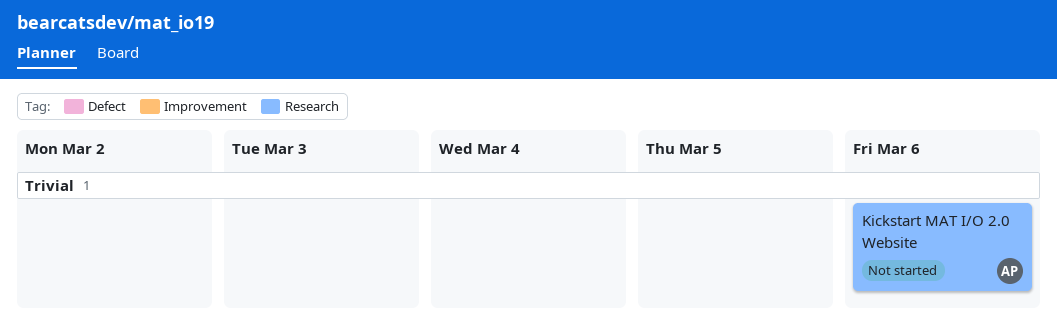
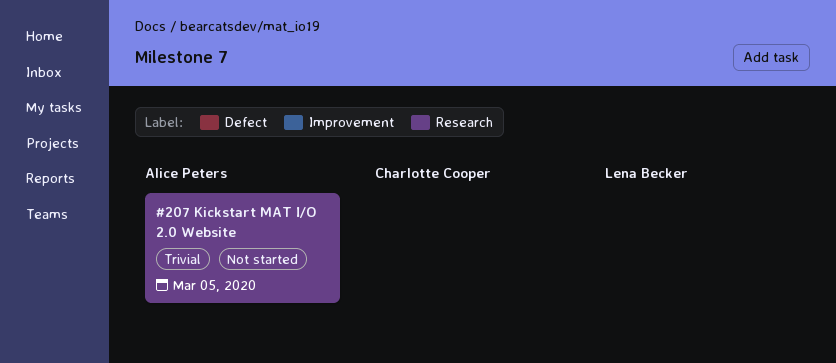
Kickstart MAT I/O 2.0 Website, due: Mar 6 -> Mar 5

